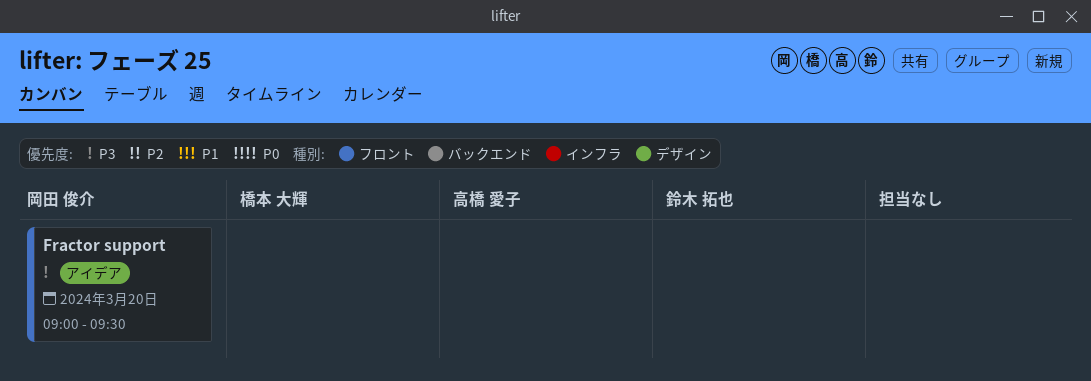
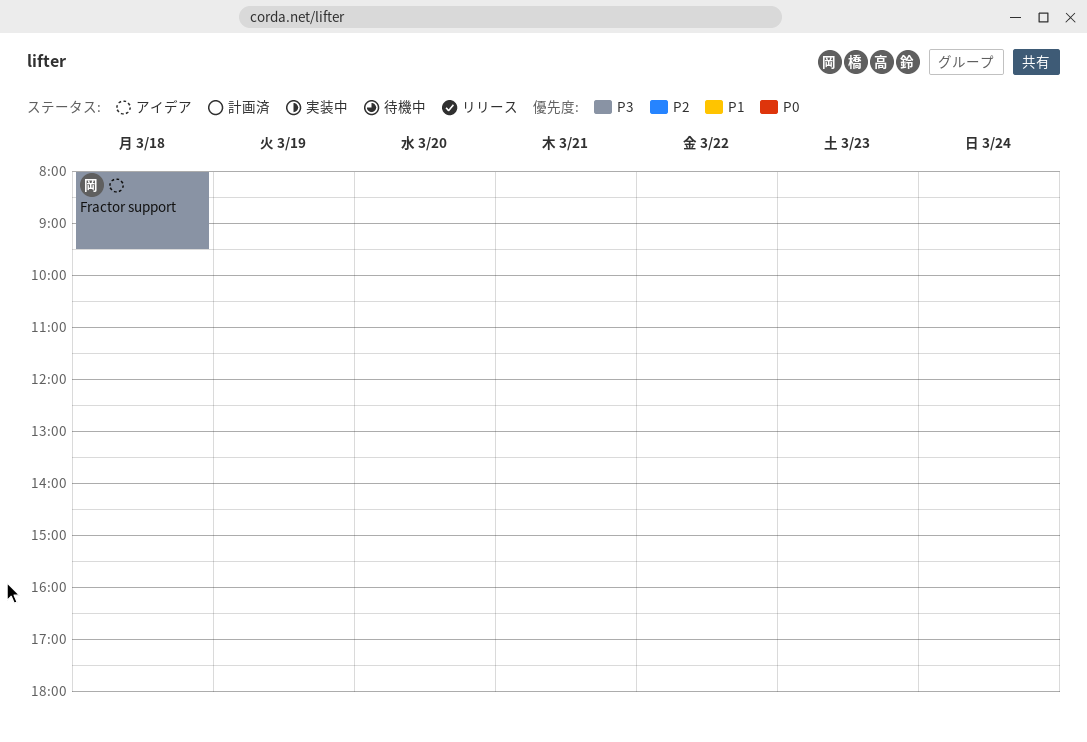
Fractor support, day: Mar 20 -> Mar 18
Fractor support, begins: 09:00 -> 08:00

